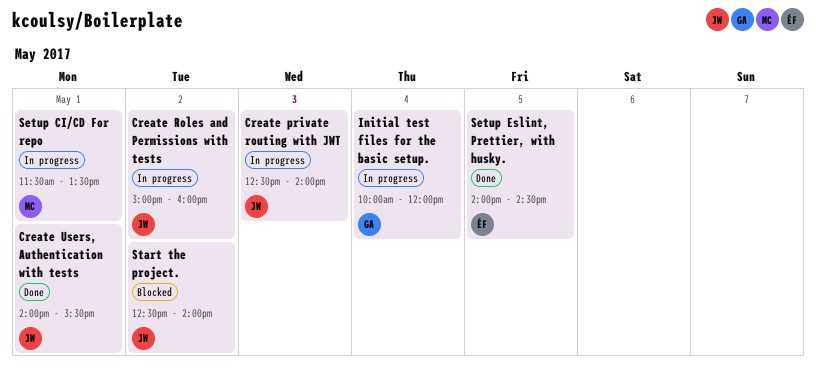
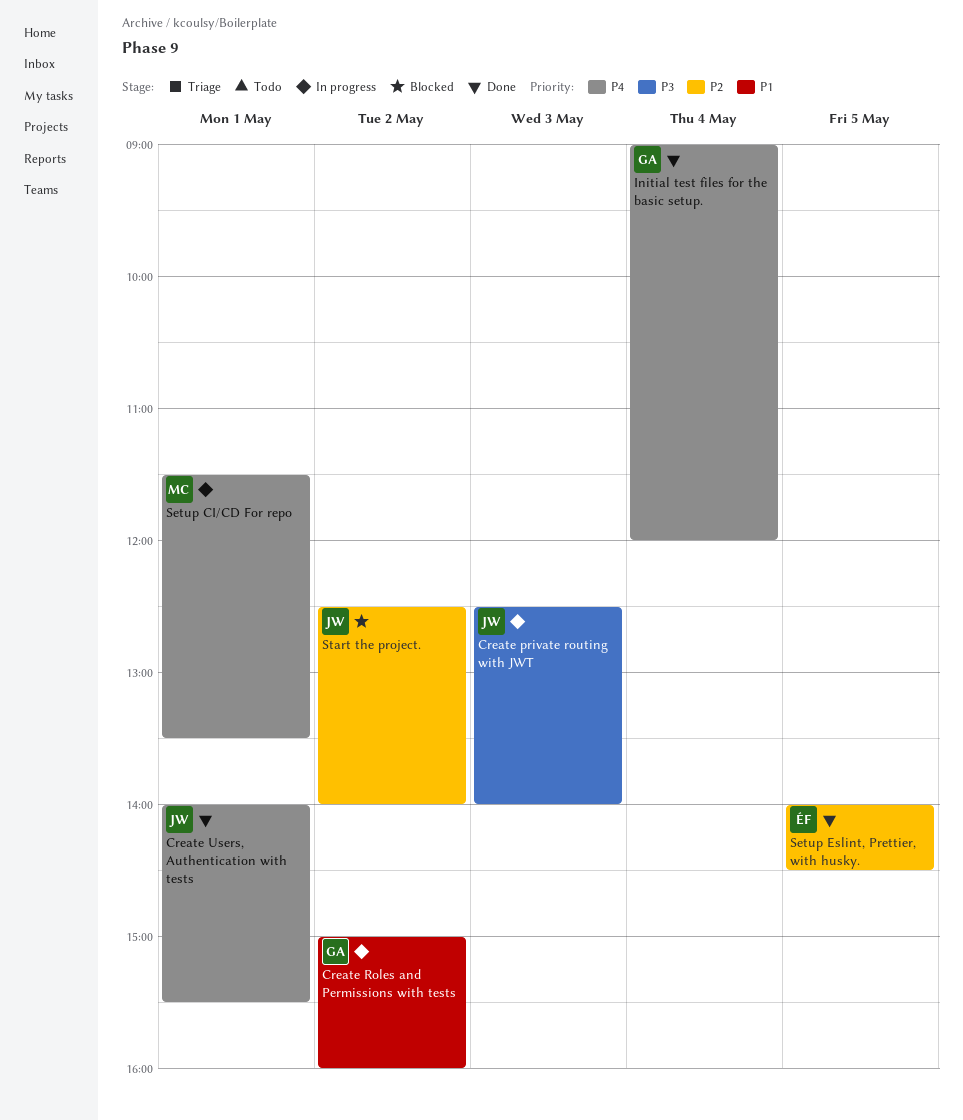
Create Roles and Permissions with tests, owner: JW -> GA
Initial test files for the basic setup., status: In progress -> Done
Initial test files for the basic setup., begins: 10:00 -> 09:00

